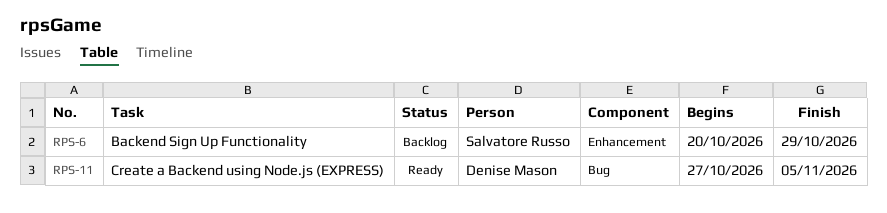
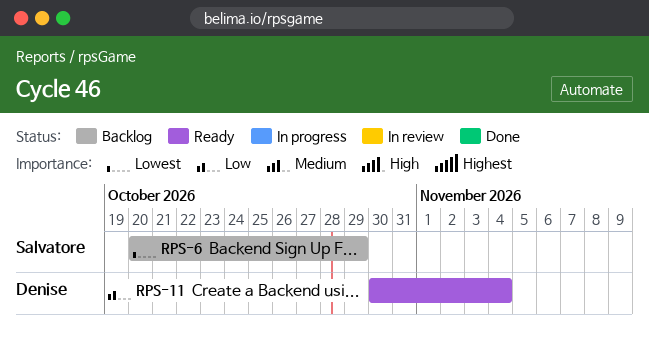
RPS-11, start: Oct 27 -> Oct 30
RPS-11, due: Nov 5 -> Nov 4

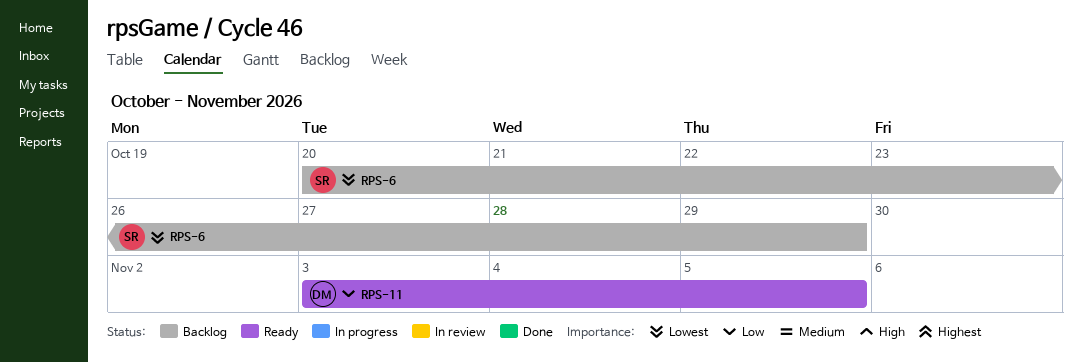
RPS-11, start: Oct 30 -> Nov 3
RPS-11, due: Nov 4 -> Nov 5

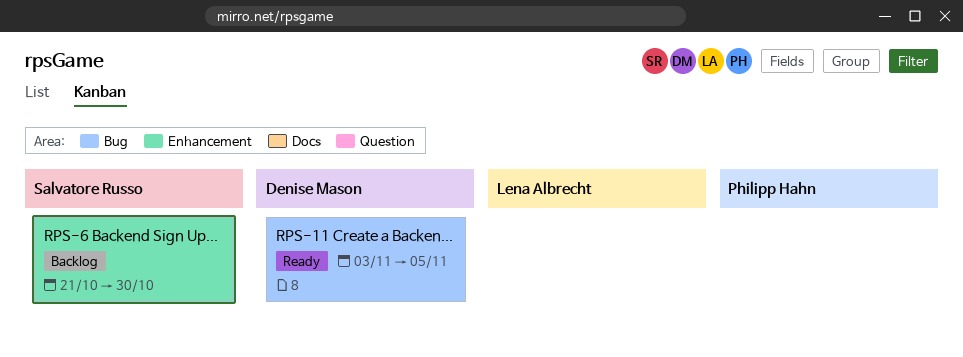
RPS-6, start: Oct 20 -> Oct 21
RPS-6, due: Oct 29 -> Oct 30

